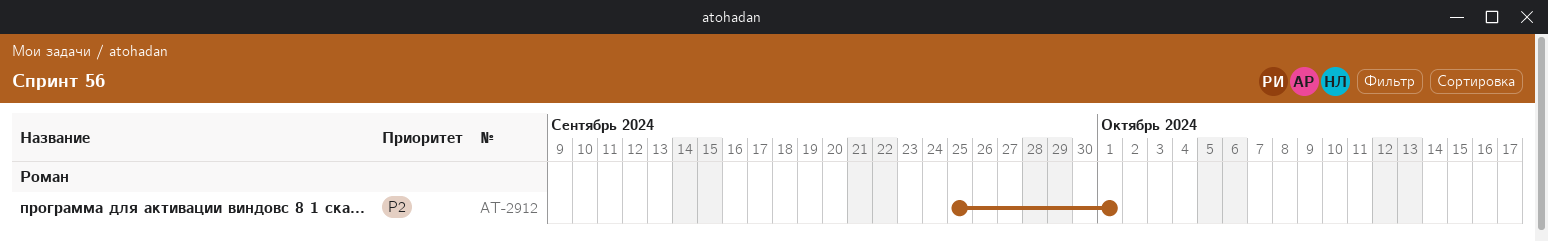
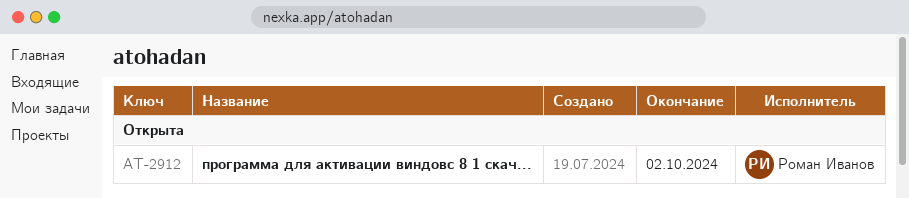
AT-2912, due: Oct 1 -> Oct 2

